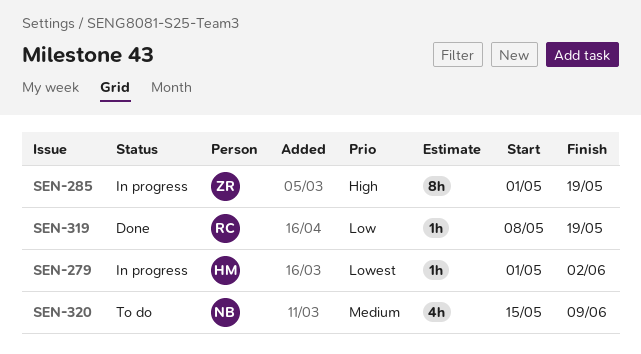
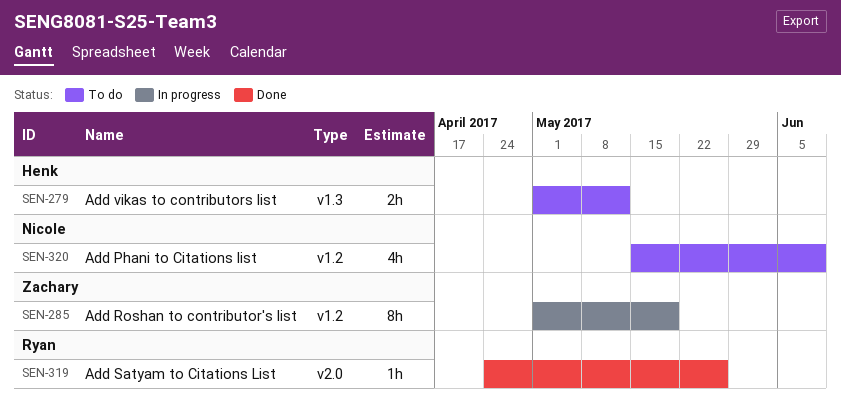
SEN-279, status: In progress -> To do
SEN-279, estimate: 1h -> 2h
SEN-279, due: Jun 2 -> May 12
SEN-319, start: May 8 -> Apr 24
SEN-319, due: May 19 -> May 26

